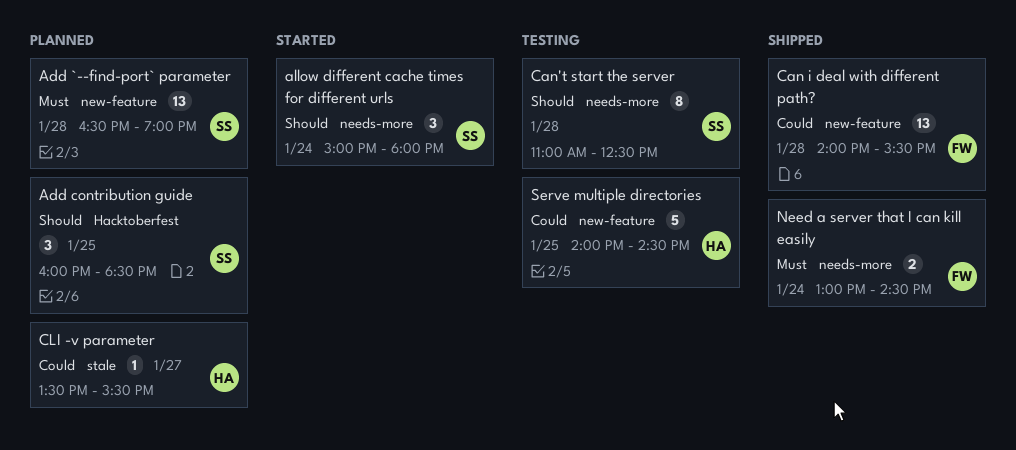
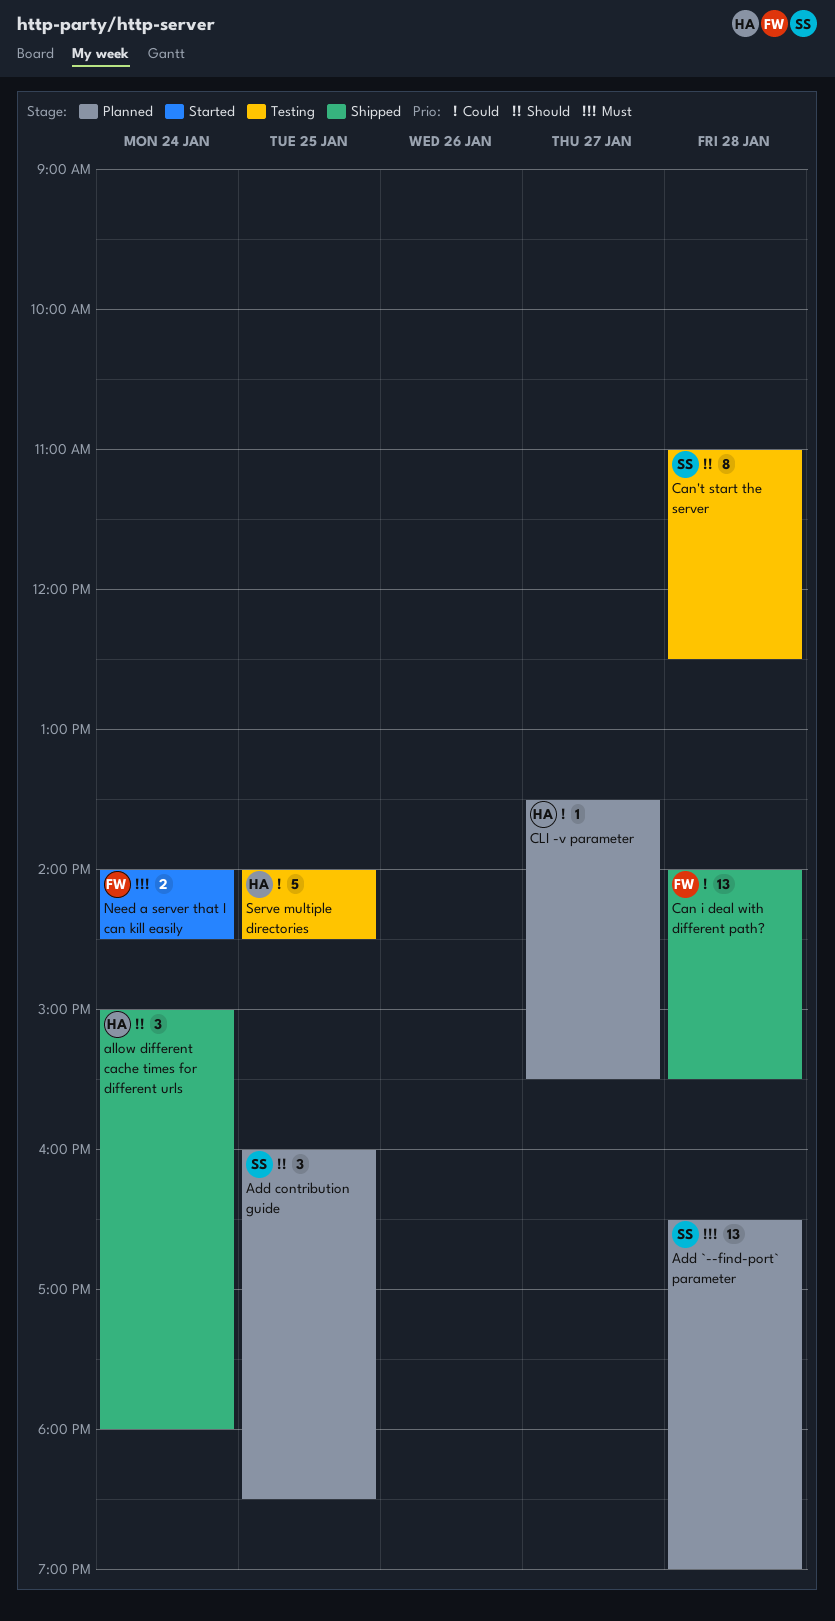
allow different cache times for different urls, status: Started -> Shipped
allow different cache times for different urls, owner: SS -> HA
Need a server that I can kill easily, status: Shipped -> Started
Need a server that I can kill easily, begins: 13:00 -> 14:00

